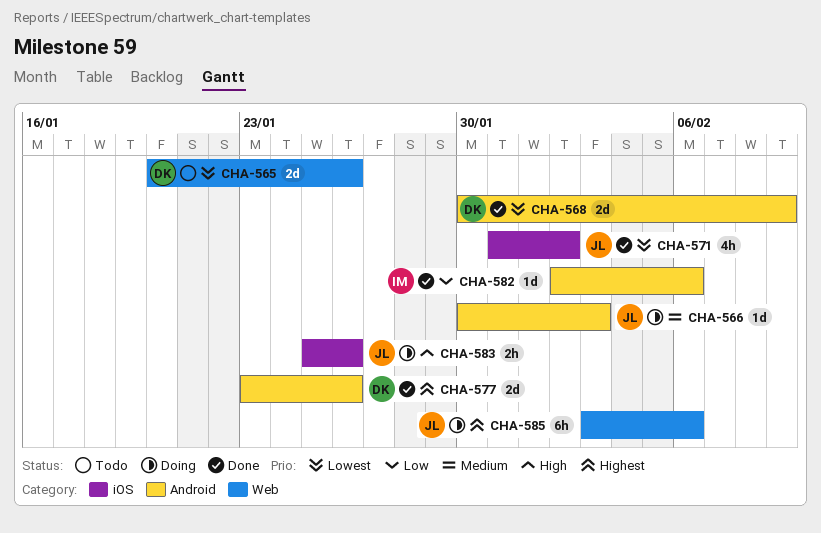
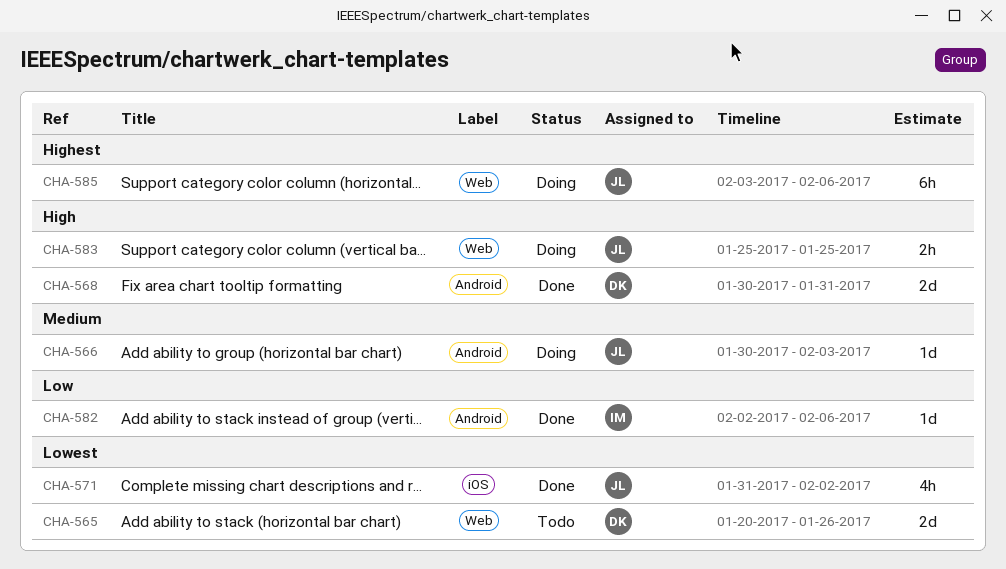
CHA-568, priority: Lowest -> High
CHA-568, due: Feb 9 -> Jan 31
CHA-577: present -> none
CHA-583, label: iOS -> Web
CHA-583, due: Jan 26 -> Jan 25

